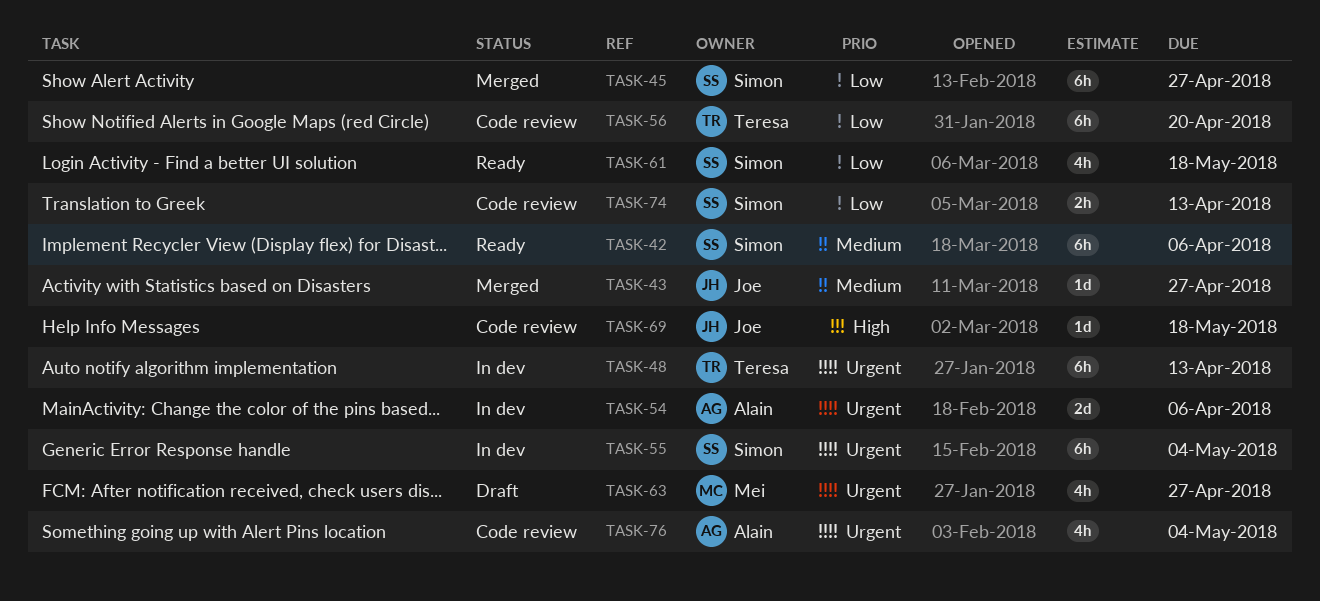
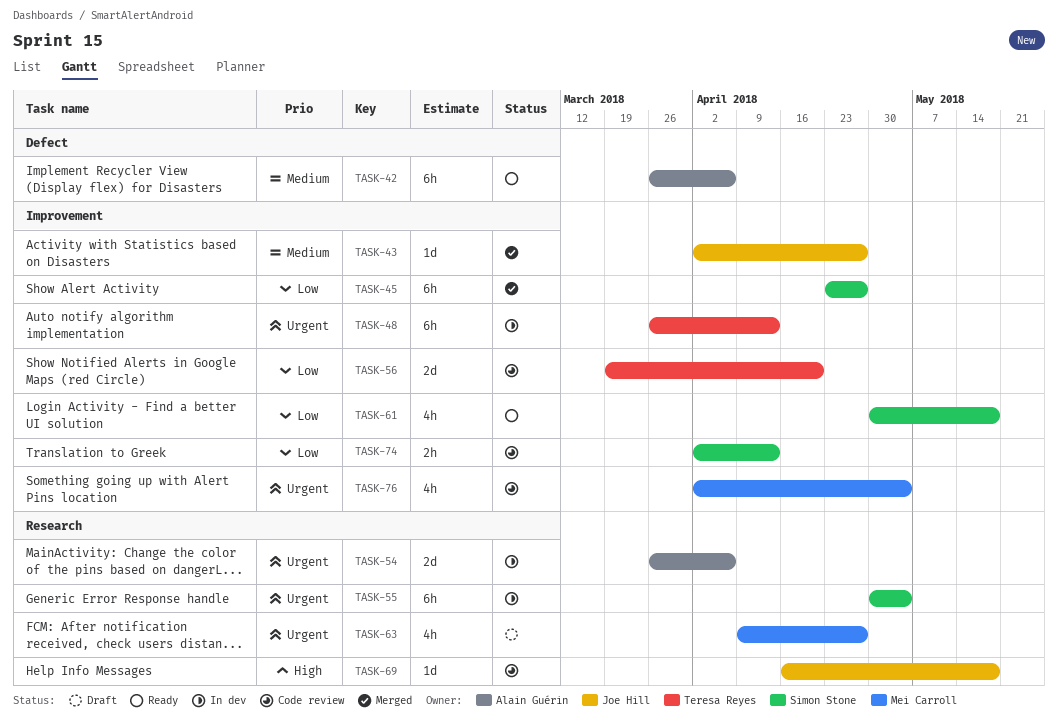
TASK-42, owner: Simon Stone -> Alain Guérin
TASK-56, estimate: 6h -> 2d
TASK-76, owner: Alain Guérin -> Mei Carroll

